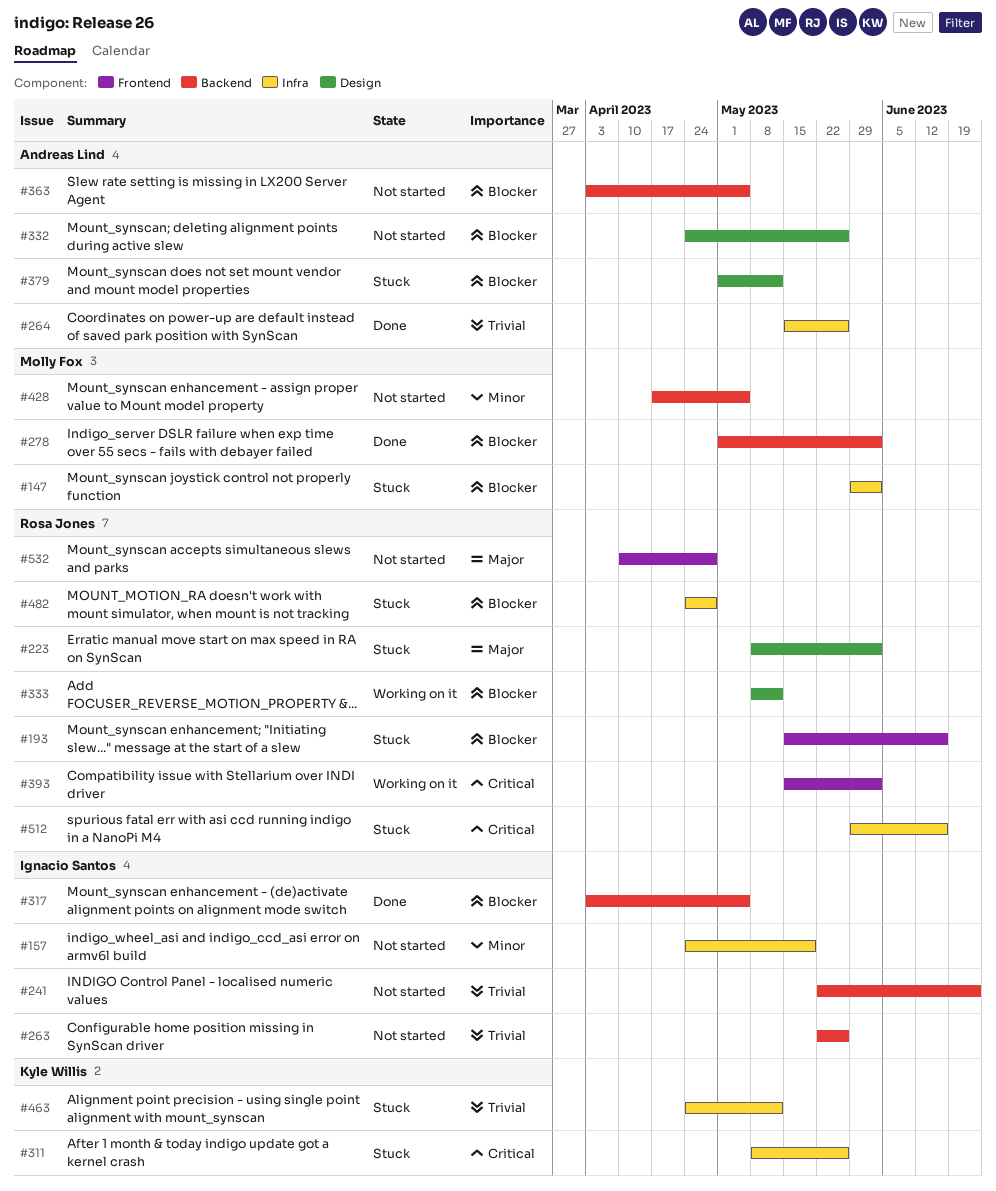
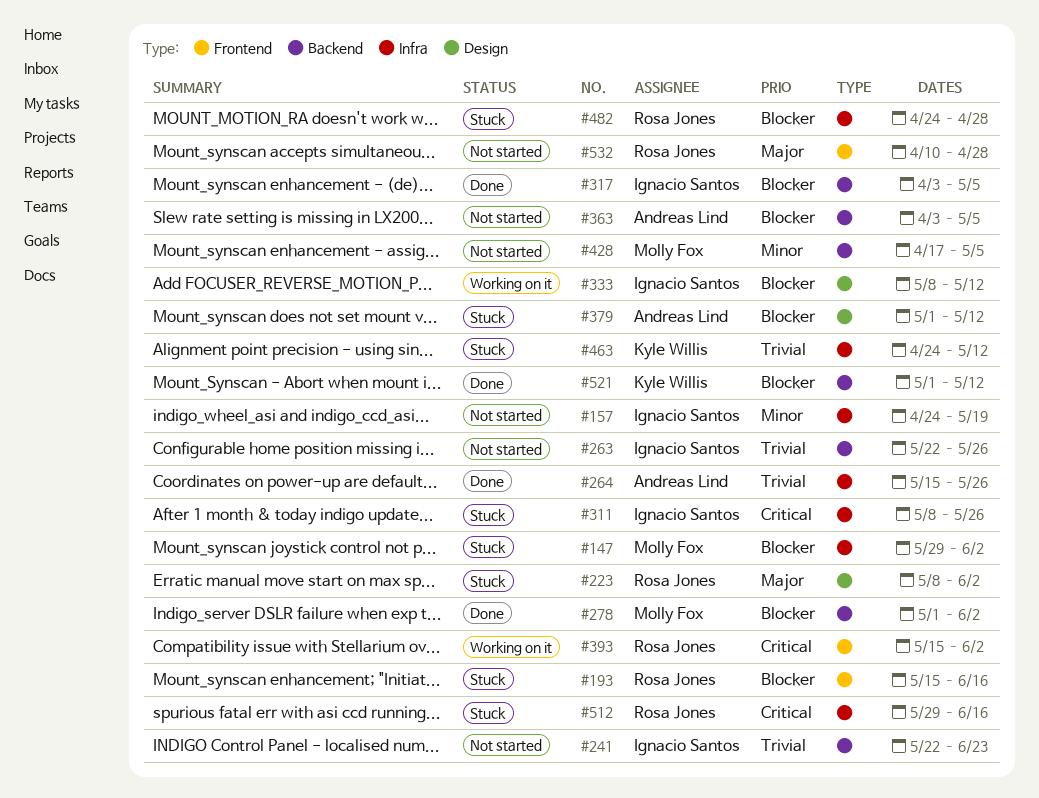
#311, owner: Kyle Willis -> Ignacio Santos
#332: present -> none
#333, owner: Rosa Jones -> Ignacio Santos
#521: none -> present

